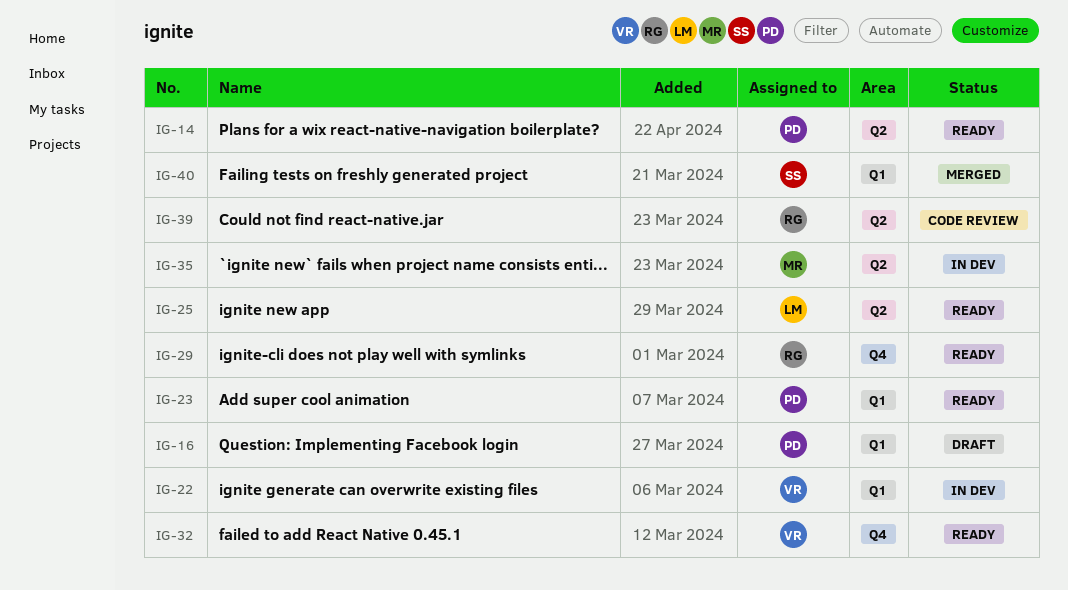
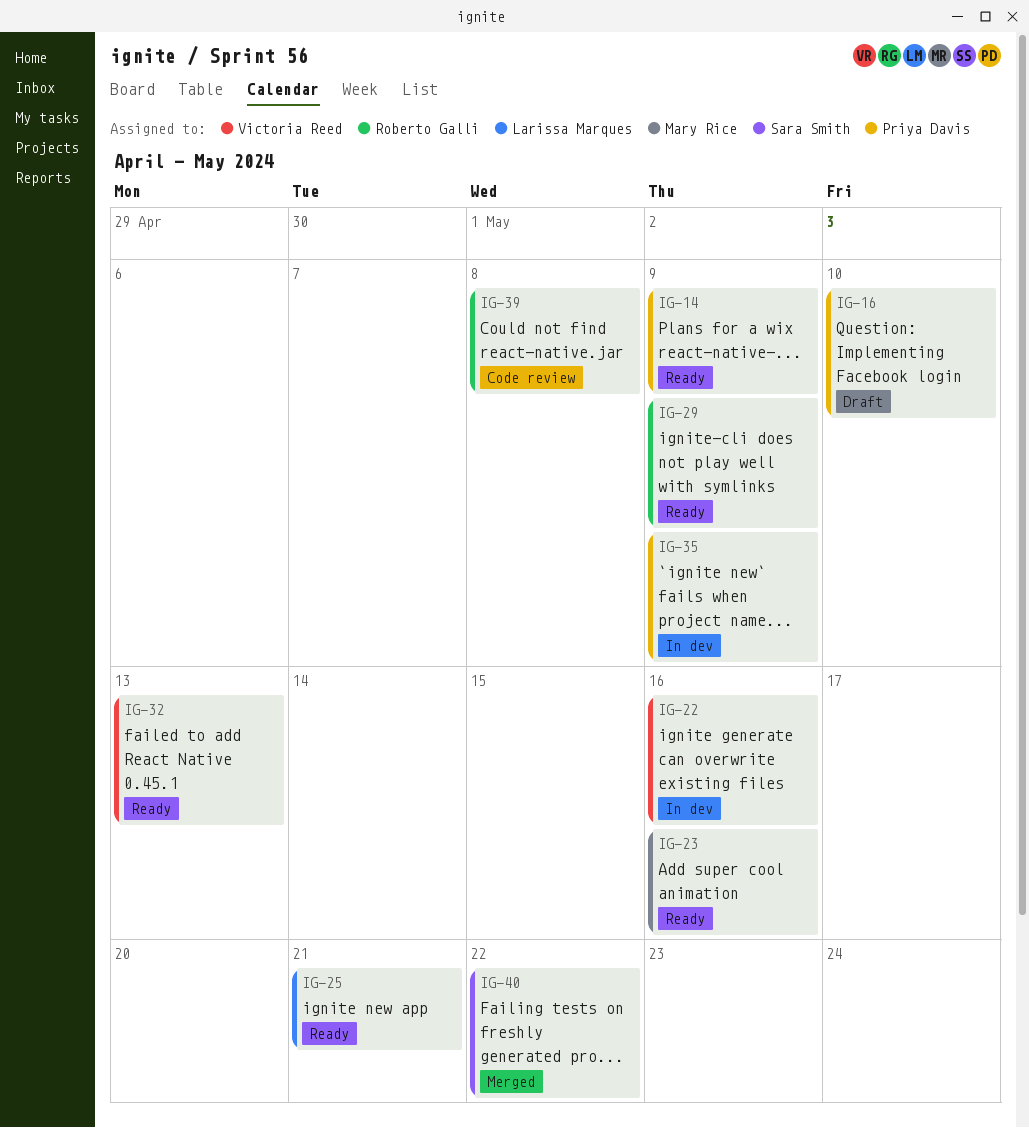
IG-23, owner: Priya Davis -> Mary Rice
IG-35, owner: Mary Rice -> Priya Davis

